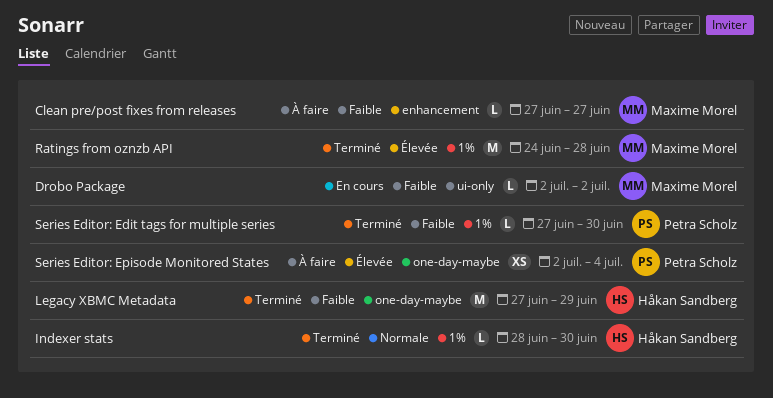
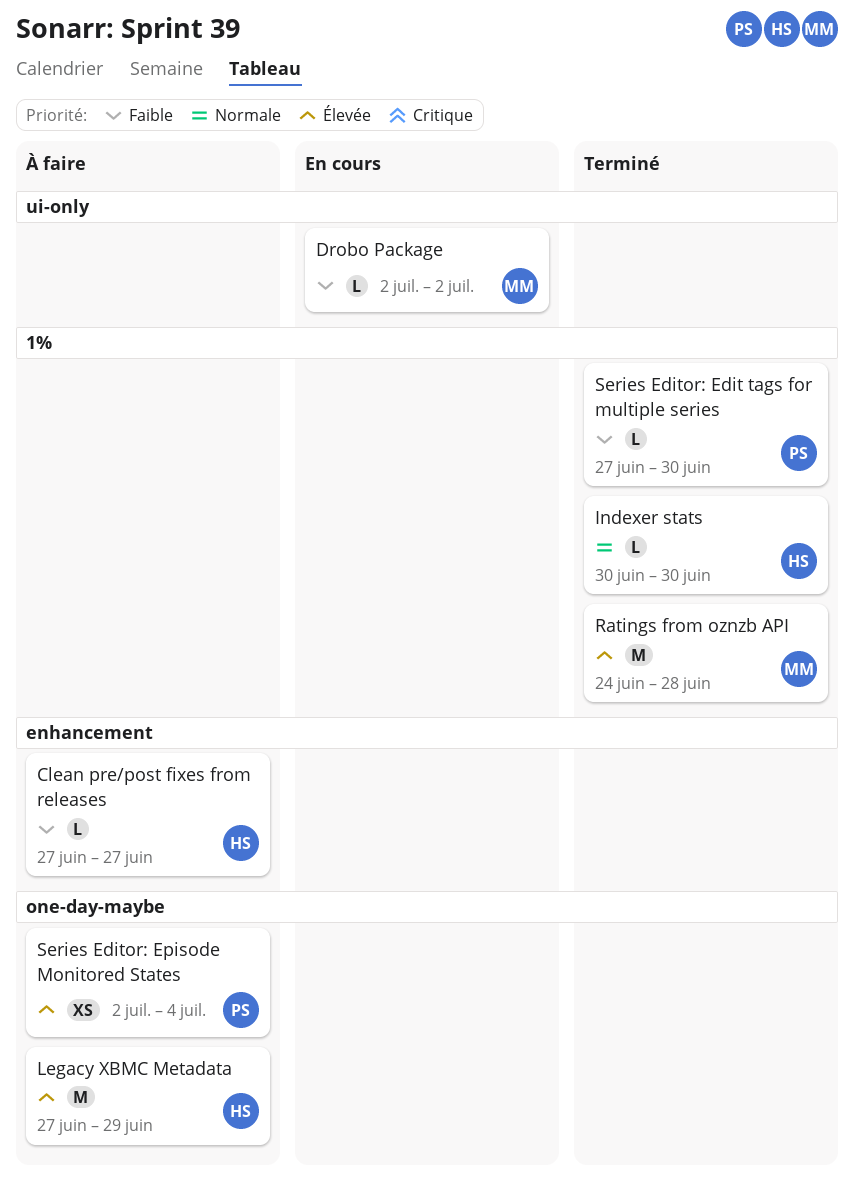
Clean pre/post fixes from releases, owner: Maxime Morel -> Håkan Sandberg
Indexer stats, start: Jun 28 -> Jun 30
Legacy XBMC Metadata, status: Terminé -> À faire
Legacy XBMC Metadata, priority: Faible -> Élevée

